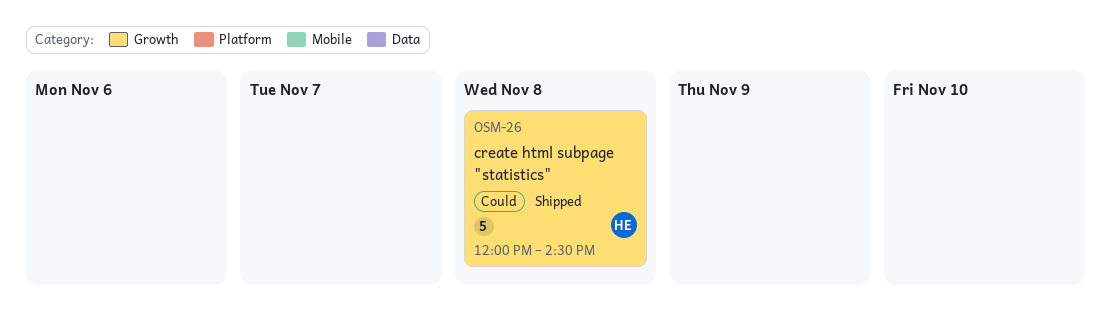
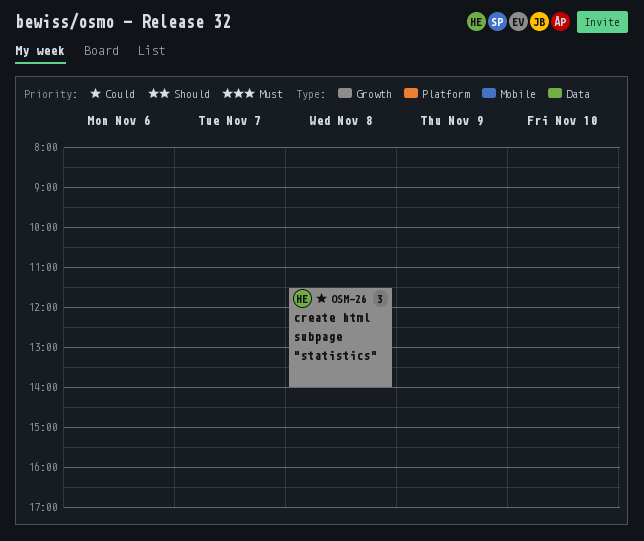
OSM-26, estimate: 5 -> 3
OSM-26, begins: 12:00 -> 11:30
OSM-26, ends: 14:30 -> 14:00

